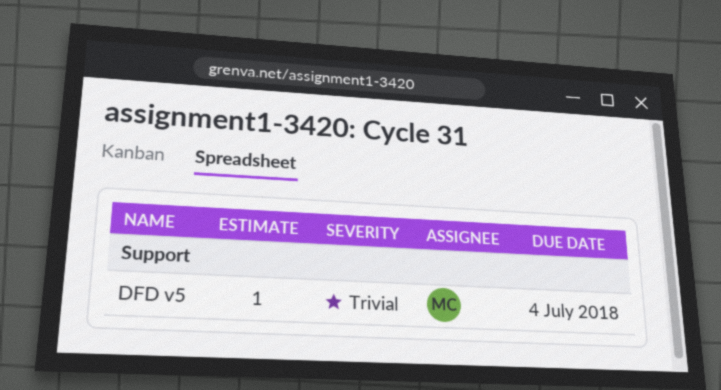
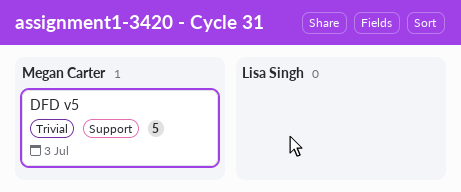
DFD v5, estimate: 1 -> 5
DFD v5, due: Jul 4 -> Jul 3

